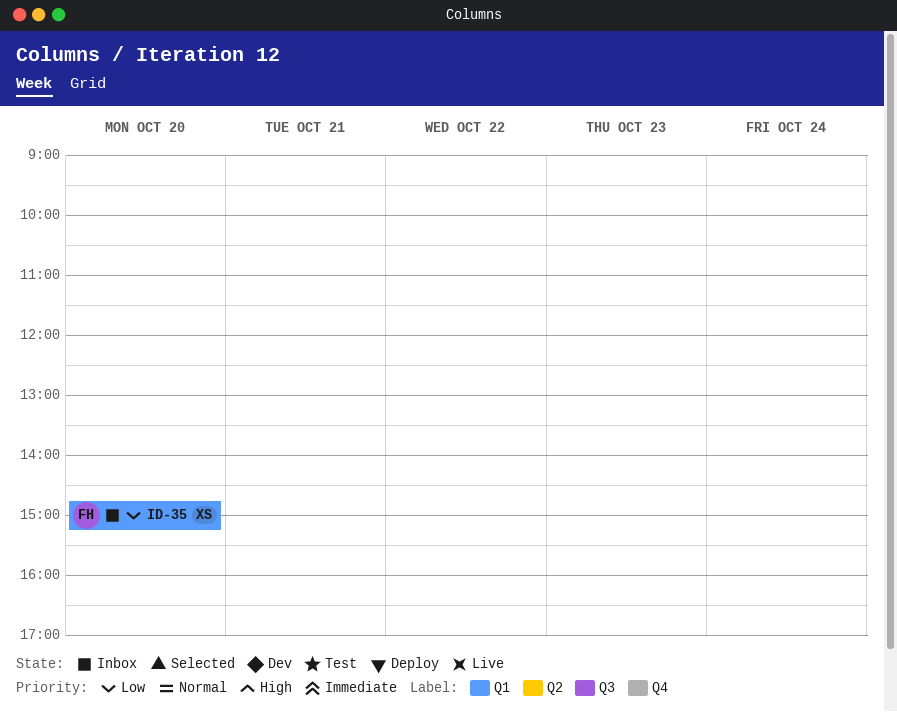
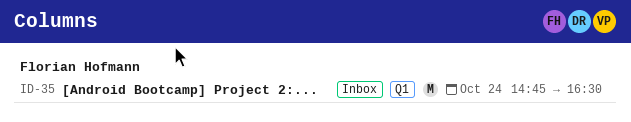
ID-35, estimate: XS -> M
ID-35, day: Oct 20 -> Oct 24
ID-35, ends: 15:15 -> 16:30

